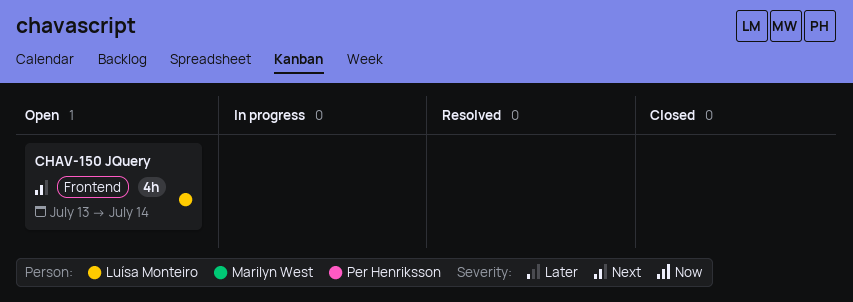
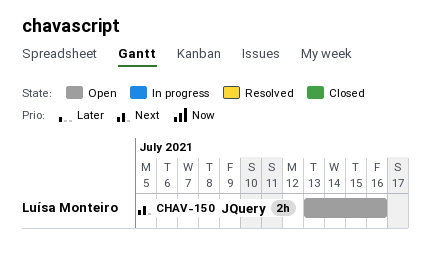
CHAV-150, estimate: 4h -> 2h
CHAV-150, due: Jul 14 -> Jul 16

